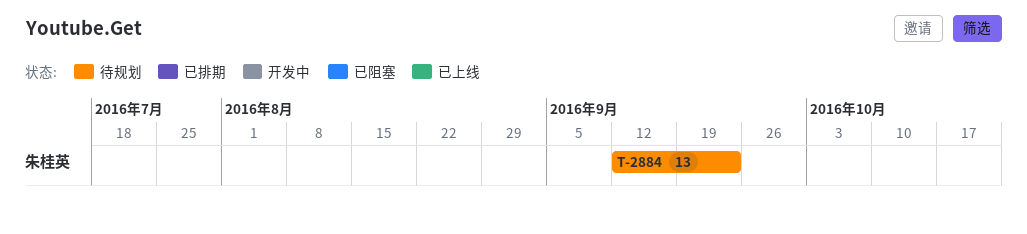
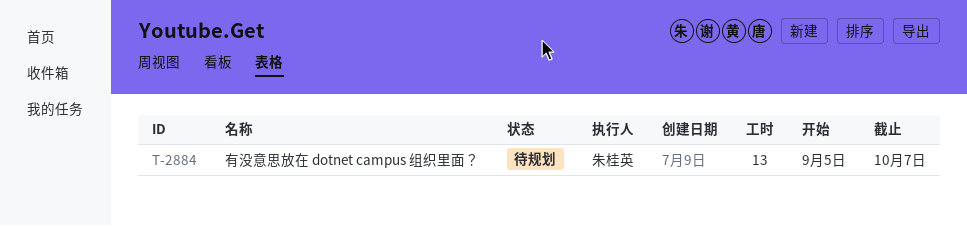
T-2884, start: Sep 12 -> Sep 5
T-2884, due: Sep 23 -> Oct 7

